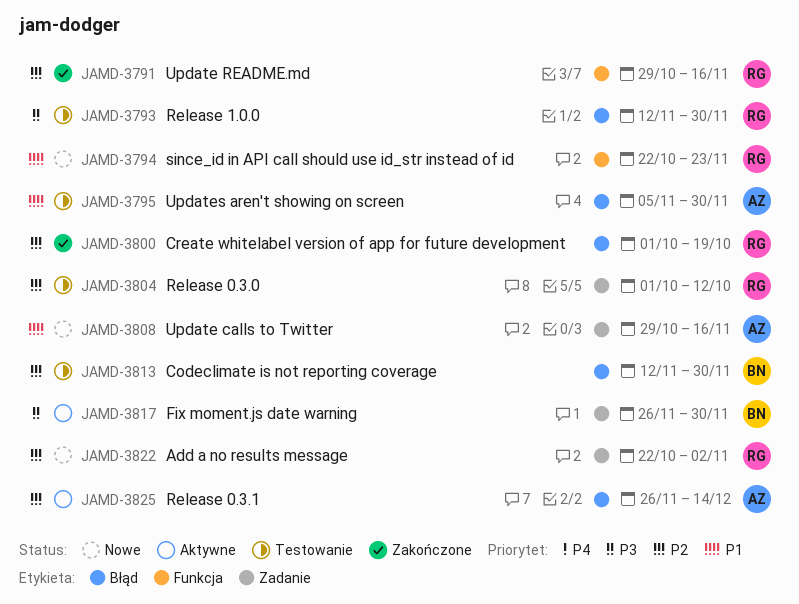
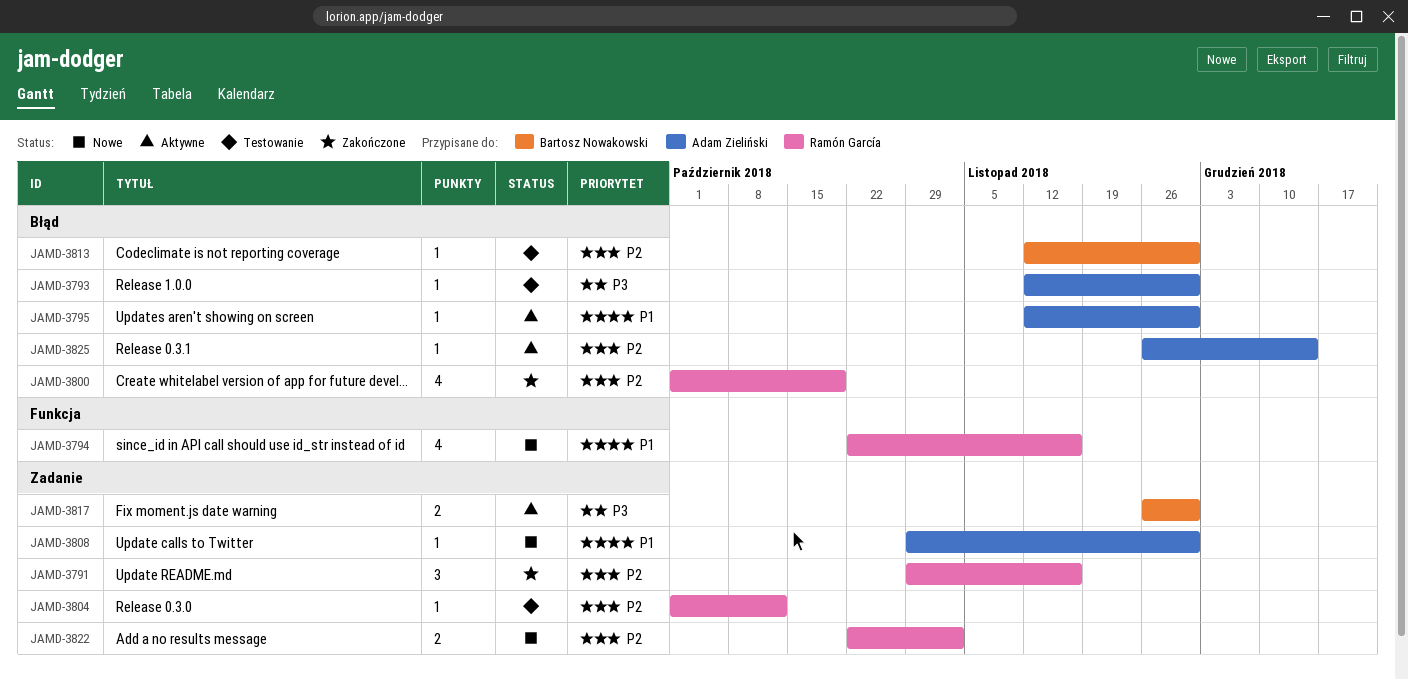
JAMD-3791, label: Funkcja -> Zadanie
JAMD-3793, owner: Ramón García -> Adam Zieliński
JAMD-3794, due: Nov 23 -> Nov 16
JAMD-3795, status: Testowanie -> Aktywne
JAMD-3795, start: Nov 5 -> Nov 12
JAMD-3808, due: Nov 16 -> Nov 30

